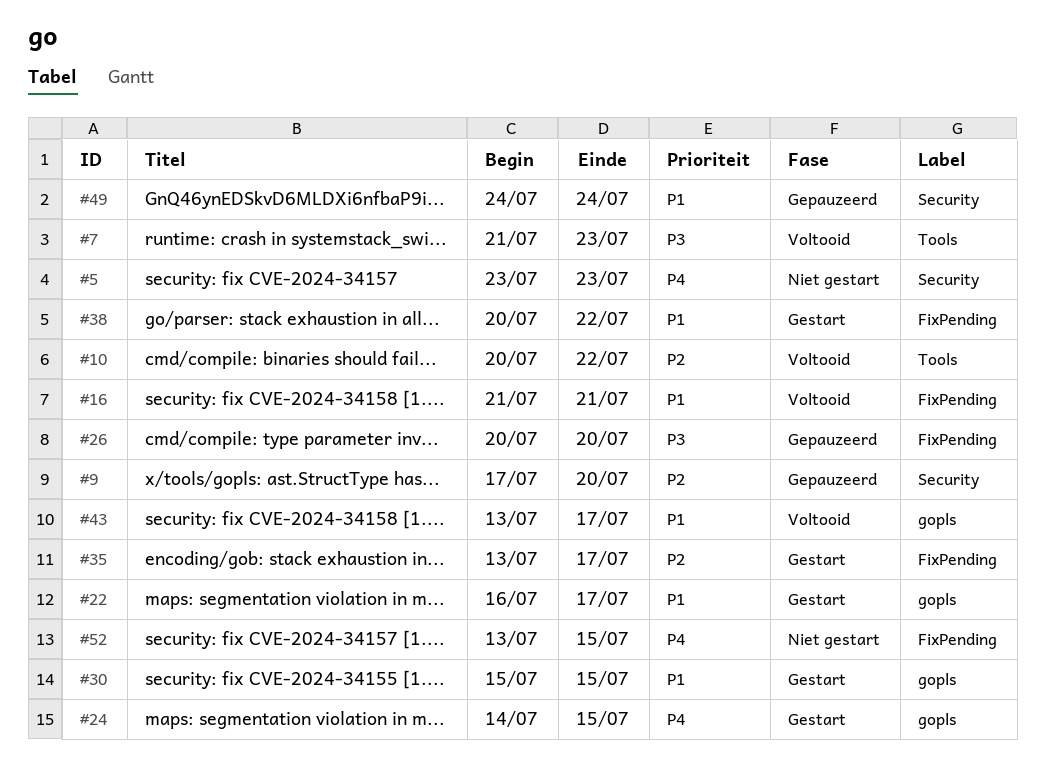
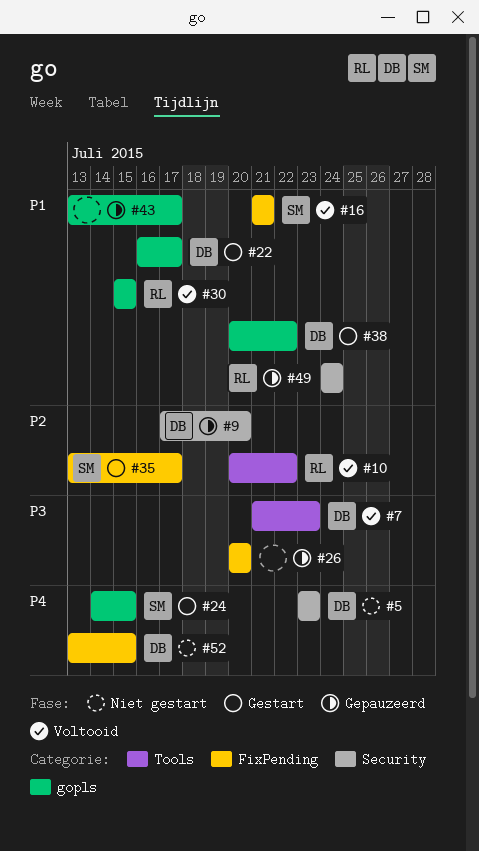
#30, status: Gestart -> Voltooid
#38, label: FixPending -> gopls
#43, status: Voltooid -> Gepauzeerd

